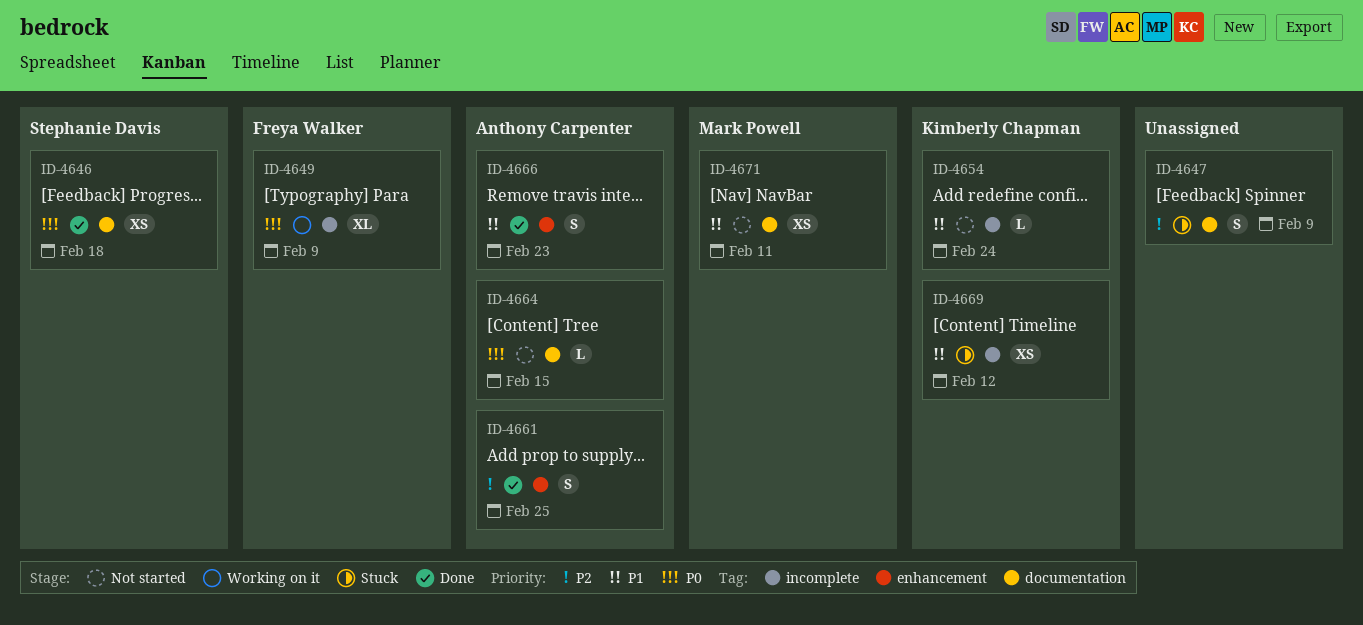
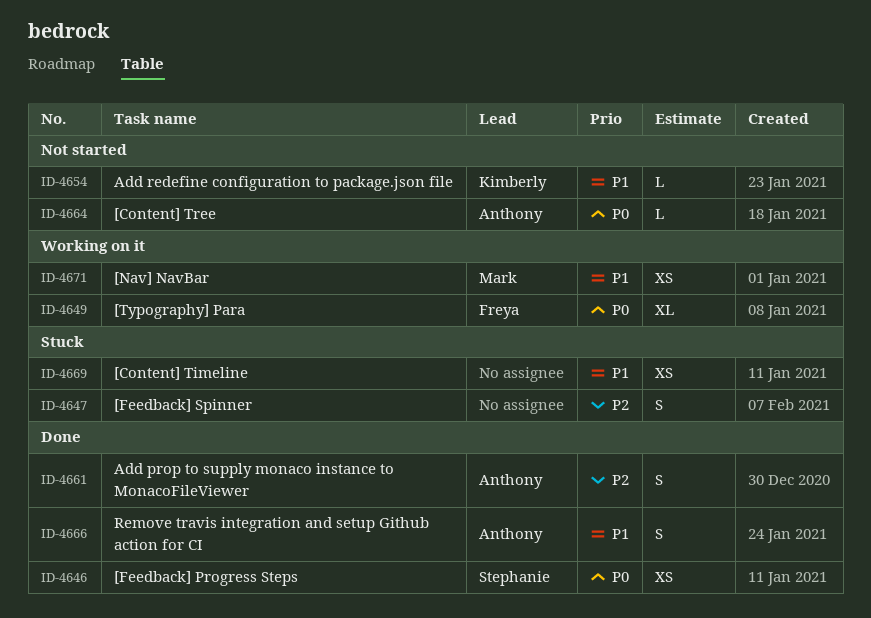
ID-4669, owner: Kimberly Chapman -> none
ID-4671, status: Not started -> Working on it

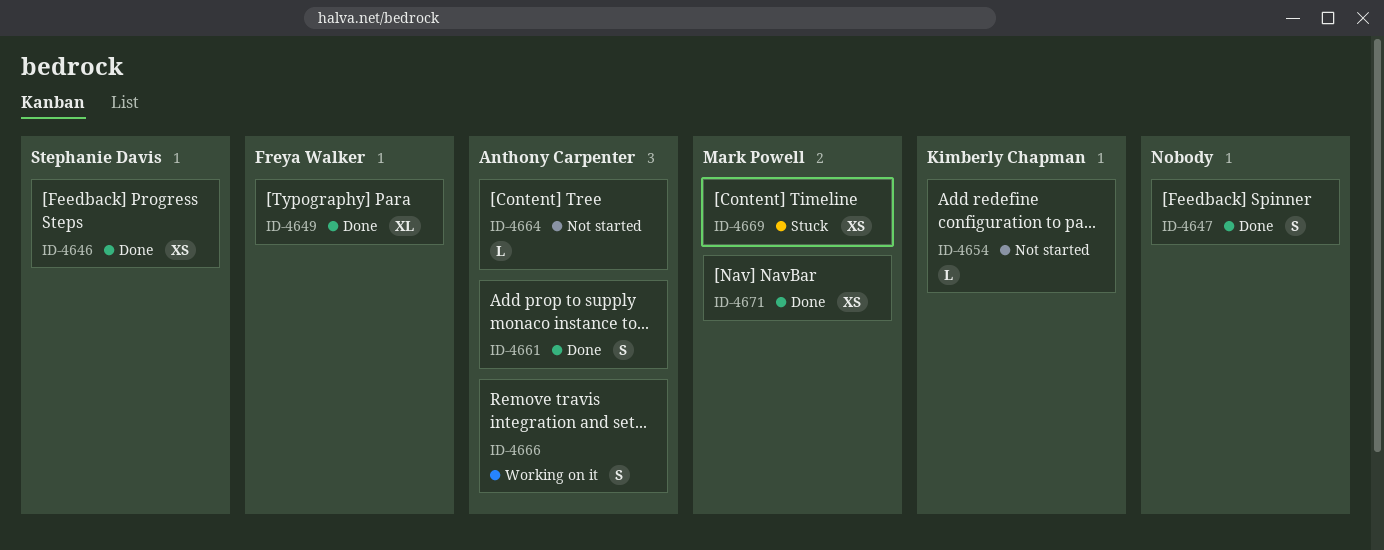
ID-4647, status: Stuck -> Done
ID-4649, status: Working on it -> Done
ID-4666, status: Done -> Working on it
ID-4669, owner: none -> Mark Powell
ID-4671, status: Working on it -> Done

